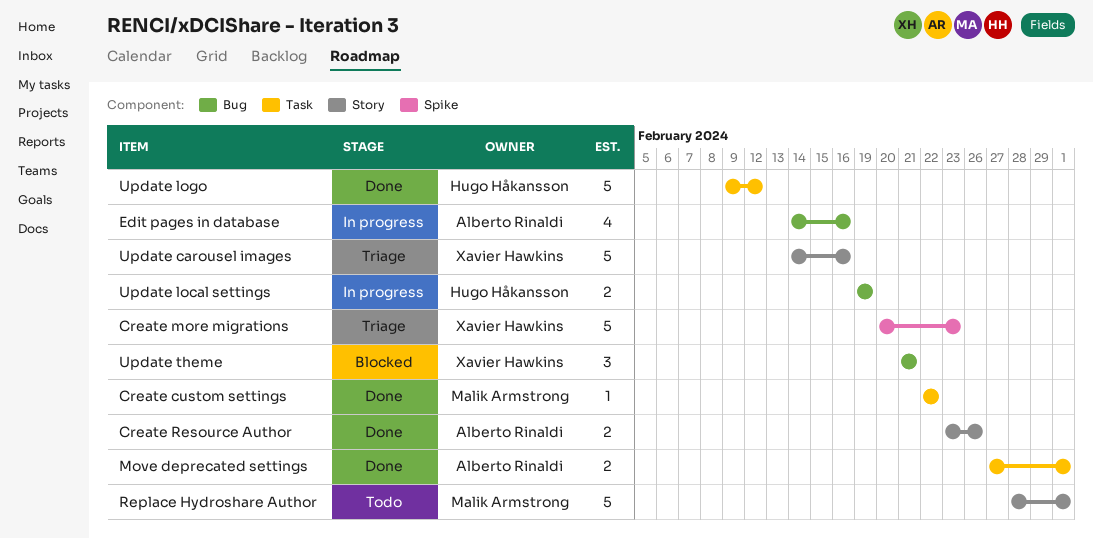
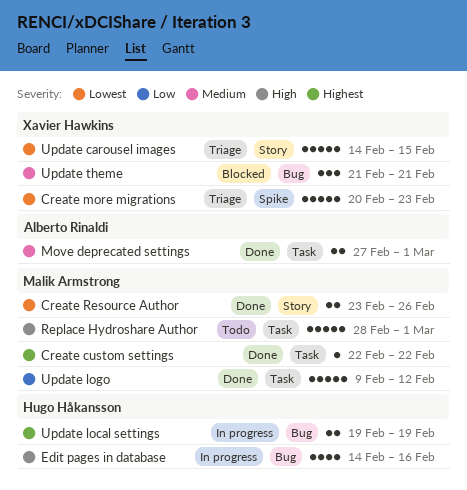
Create Resource Author, owner: Alberto Rinaldi -> Malik Armstrong
Edit pages in database, owner: Alberto Rinaldi -> Hugo Håkansson
Replace Hydroshare Author, label: Story -> Task
Update carousel images, due: Feb 16 -> Feb 15
Update logo, owner: Hugo Håkansson -> Malik Armstrong

